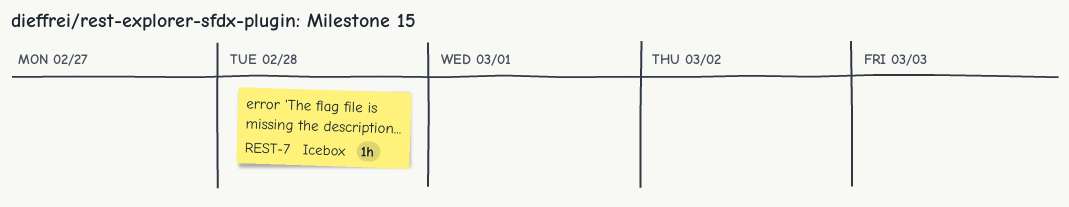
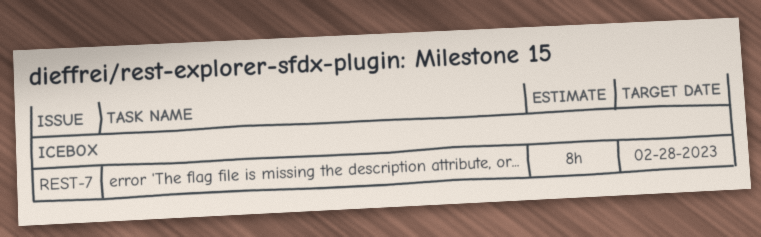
REST-7, estimate: 1h -> 8h

